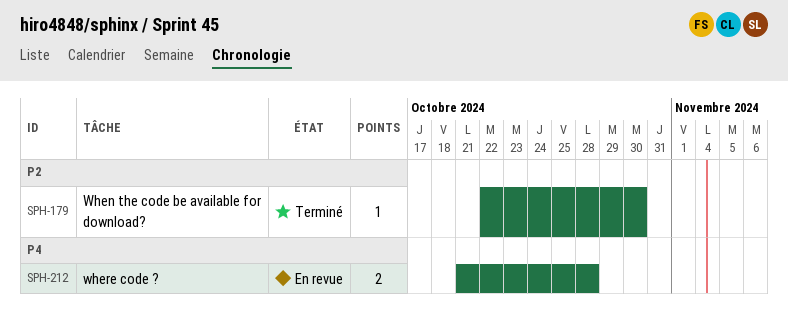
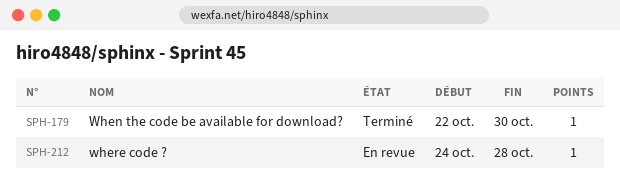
SPH-212, estimate: 2 -> 1
SPH-212, start: Oct 21 -> Oct 24

